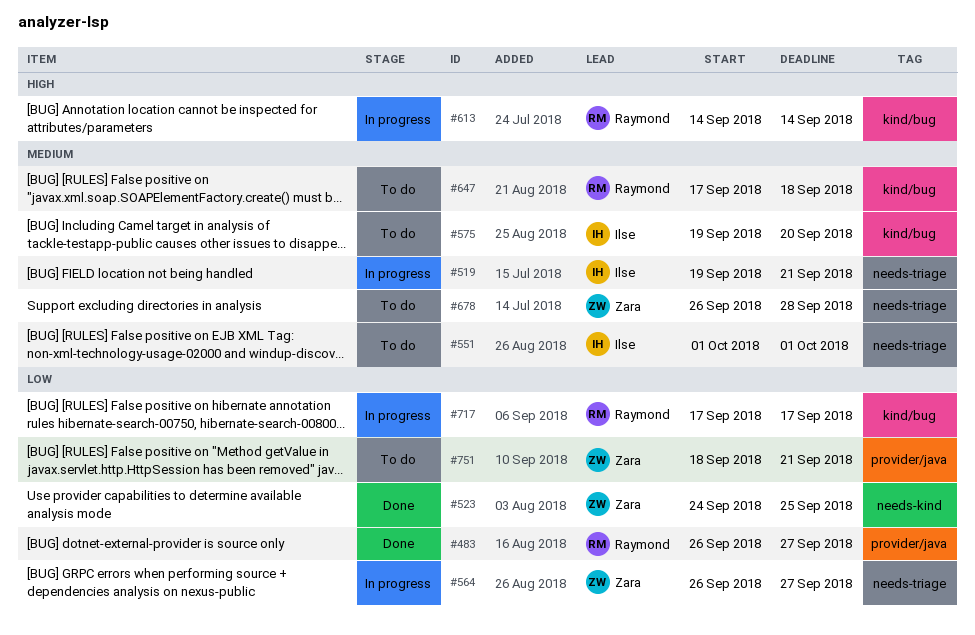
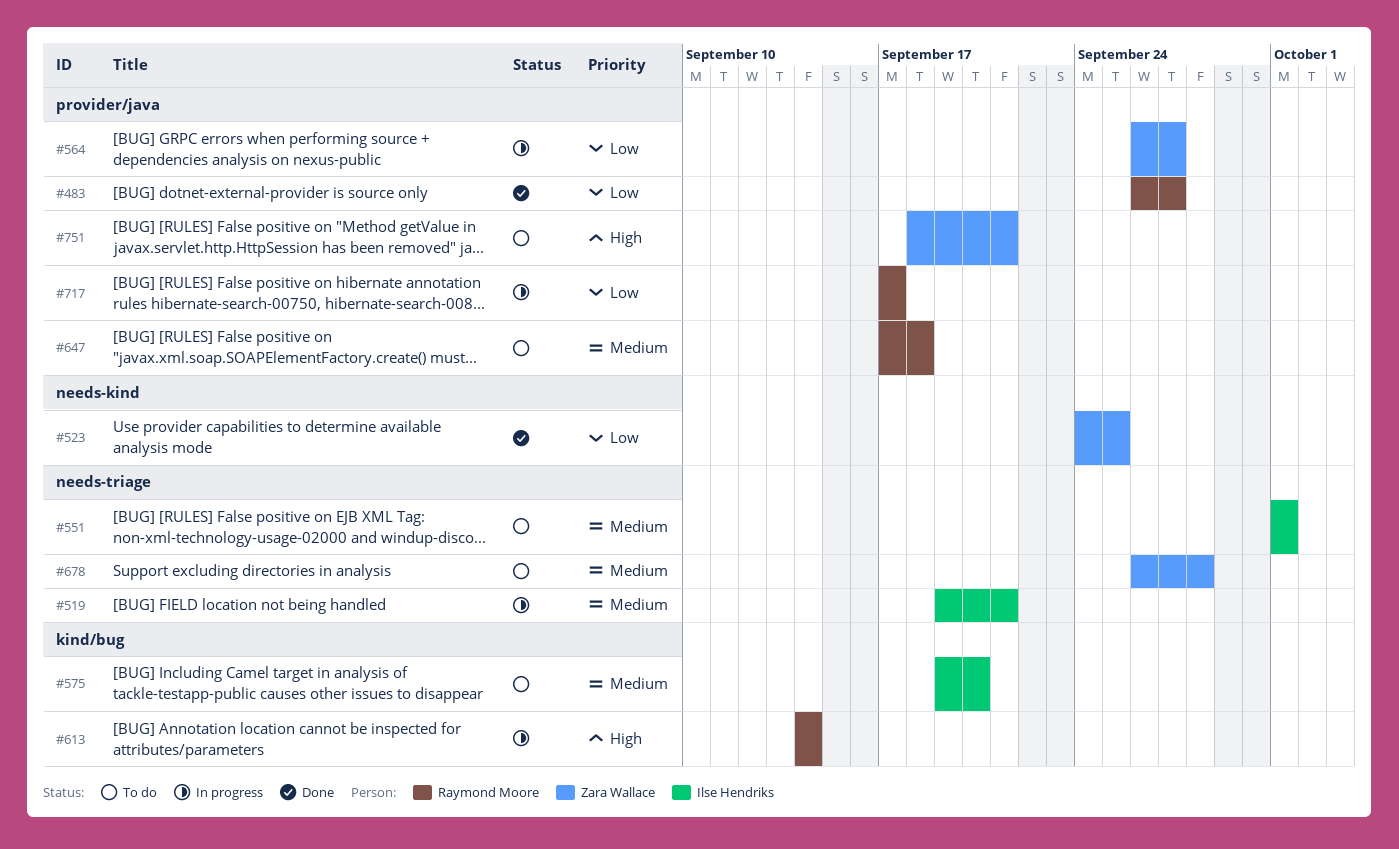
#564, label: needs-triage -> provider/java
#647, label: kind/bug -> provider/java
#717, label: kind/bug -> provider/java
#751, priority: Low -> High

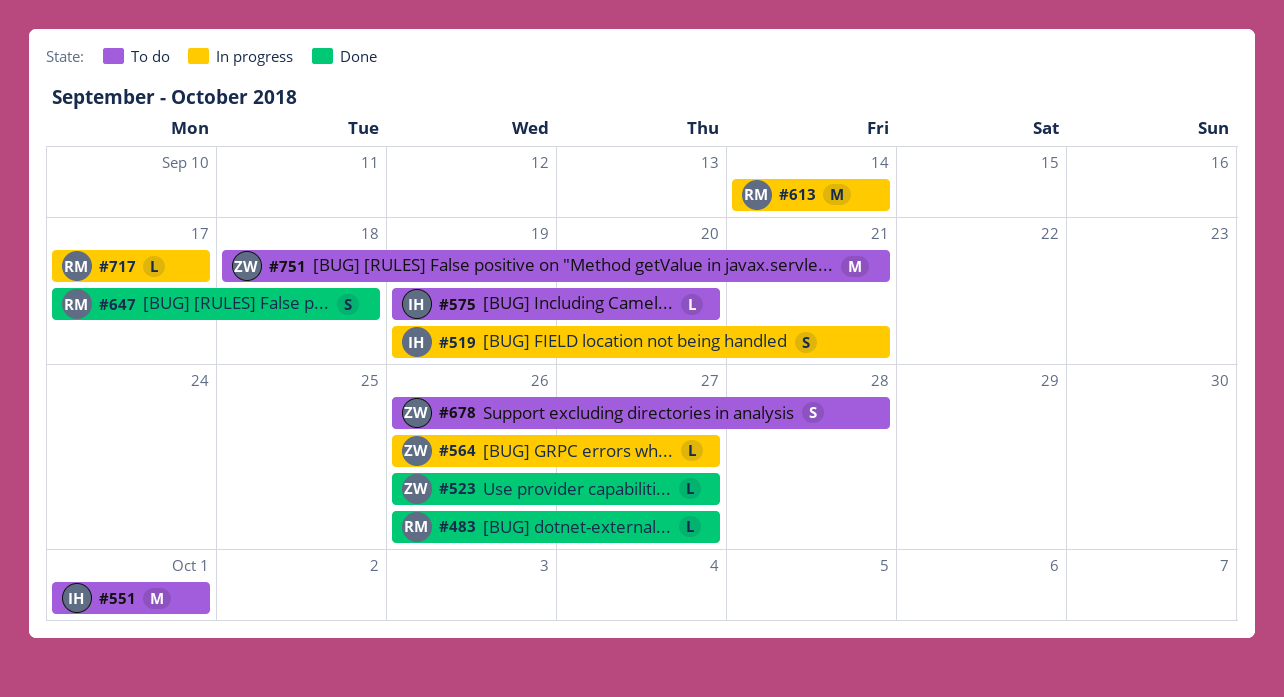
#523, start: Sep 24 -> Sep 26
#523, due: Sep 25 -> Sep 27
#647, status: To do -> Done

